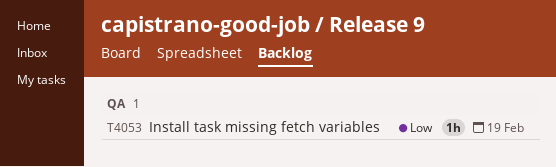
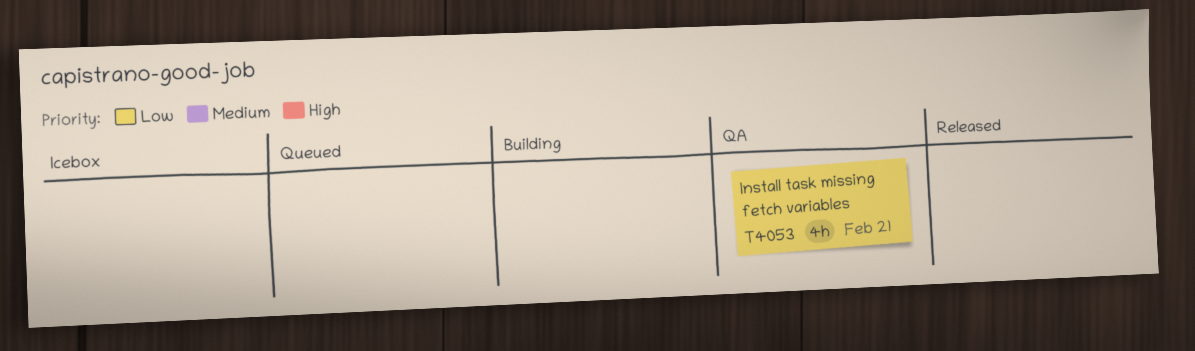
T4053, estimate: 1h -> 4h
T4053, due: Feb 19 -> Feb 21

